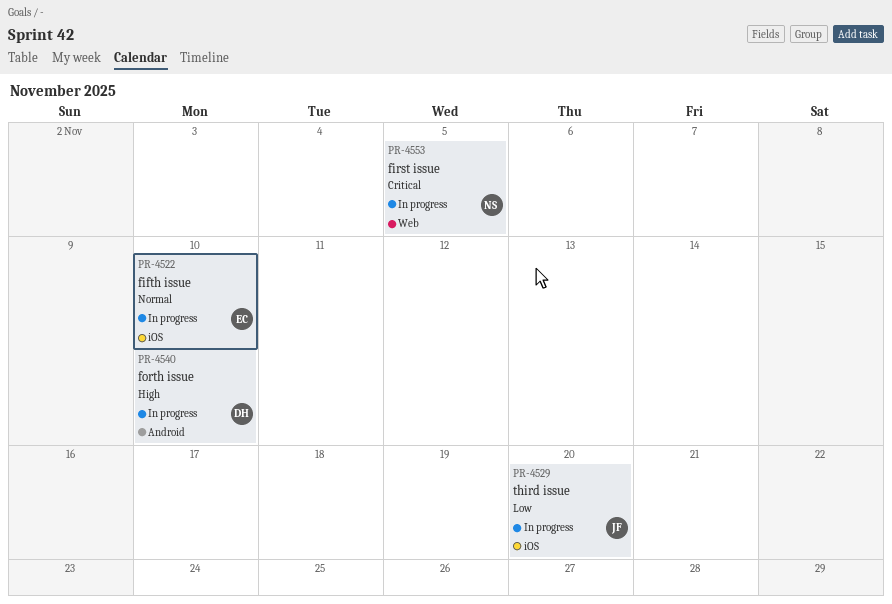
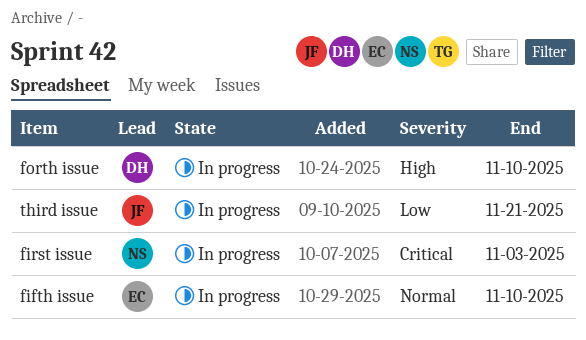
first issue, due: Nov 5 -> Nov 3
third issue, due: Nov 20 -> Nov 21

